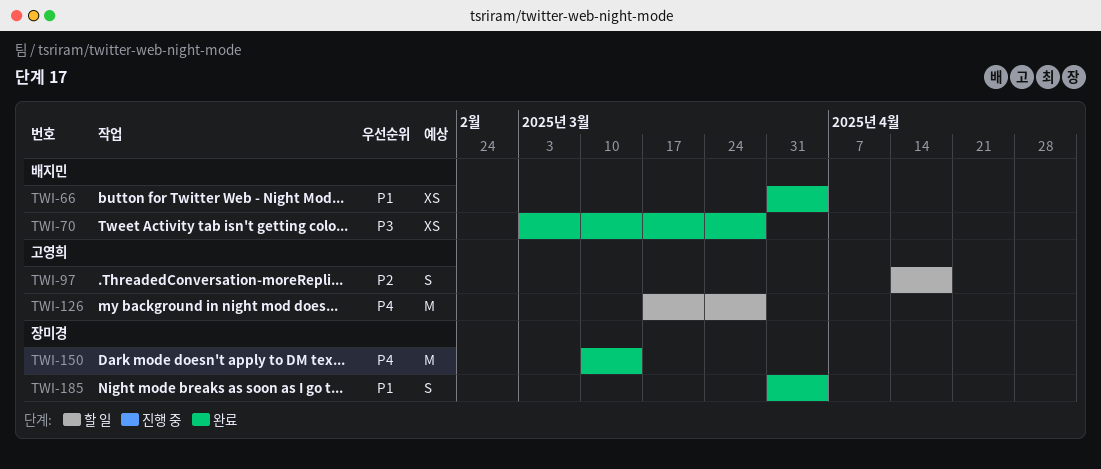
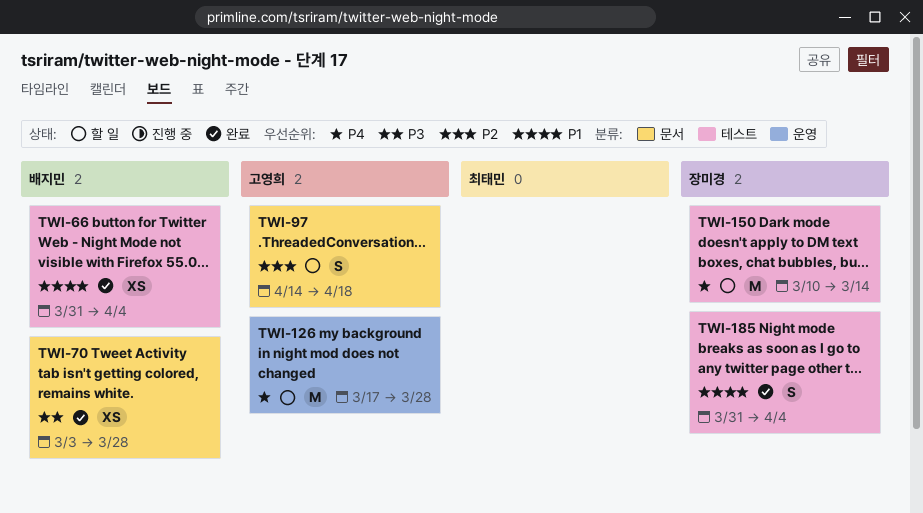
TWI-150, status: 완료 -> 할 일

